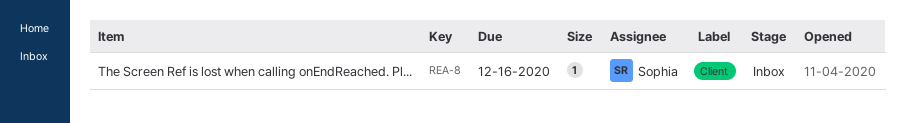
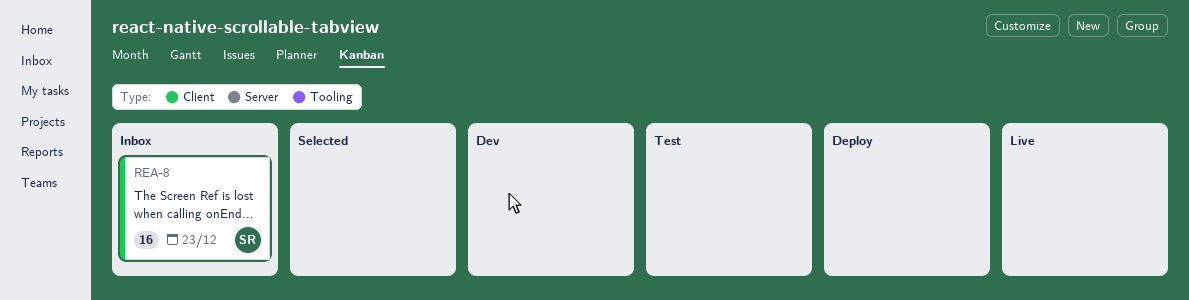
REA-8, estimate: 1 -> 16
REA-8, due: Dec 16 -> Dec 23

